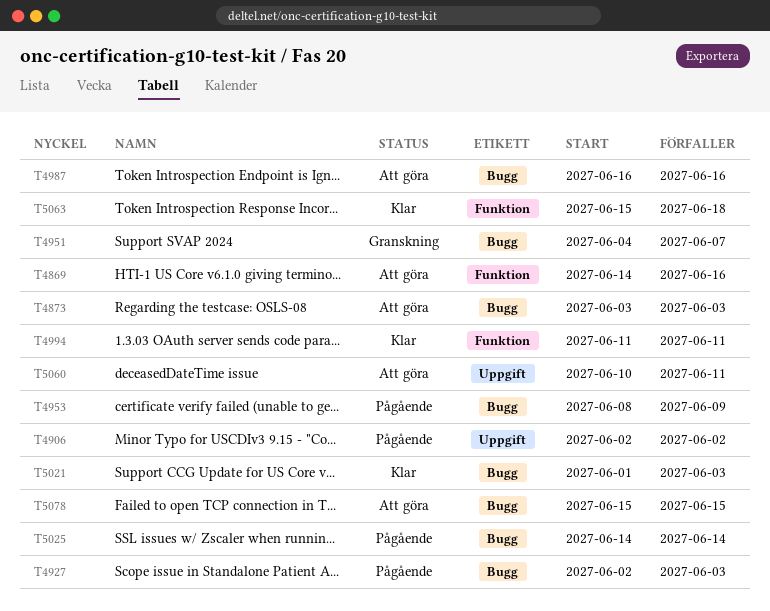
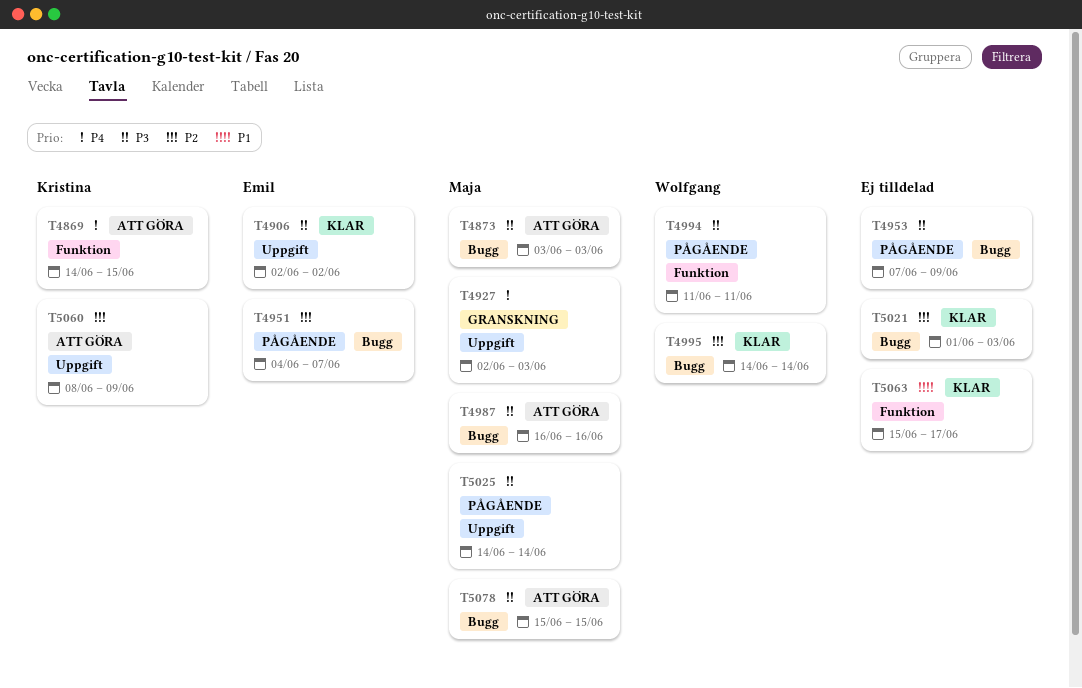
T4869, due: Jun 16 -> Jun 15
T4906, status: Pågående -> Klar
T4927, status: Pågående -> Granskning
T4927, label: Bugg -> Uppgift
T4951, status: Granskning -> Pågående
T4953, start: Jun 8 -> Jun 7
T4994, status: Klar -> Pågående
T4995: none -> present
T5025, label: Bugg -> Uppgift
T5060, start: Jun 10 -> Jun 8
T5060, due: Jun 11 -> Jun 9
T5063, due: Jun 18 -> Jun 17

